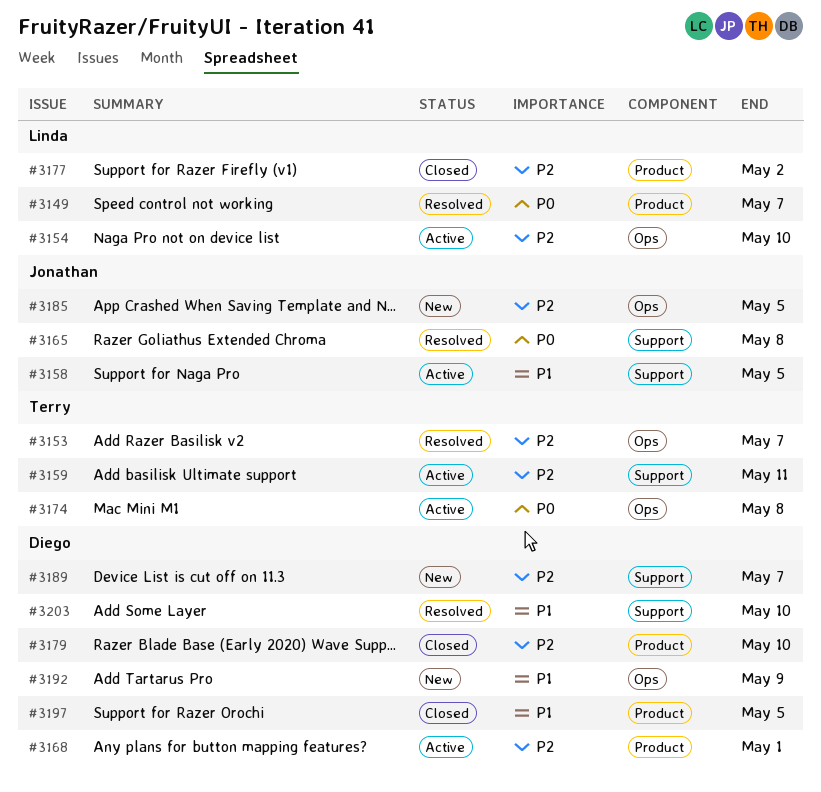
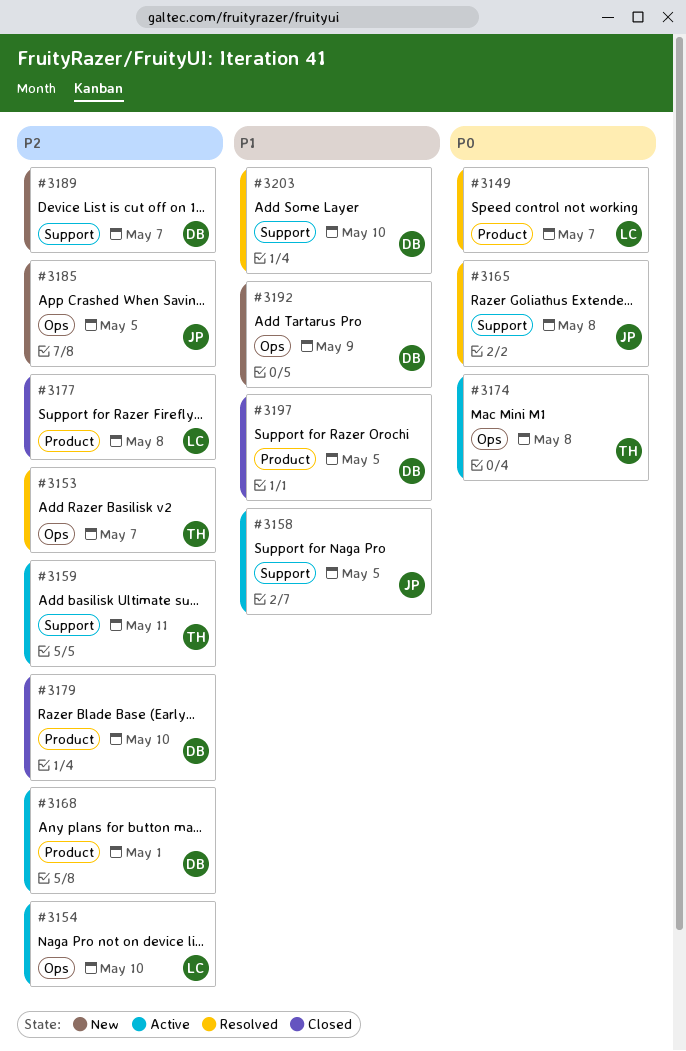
#3177, due: May 2 -> May 8

